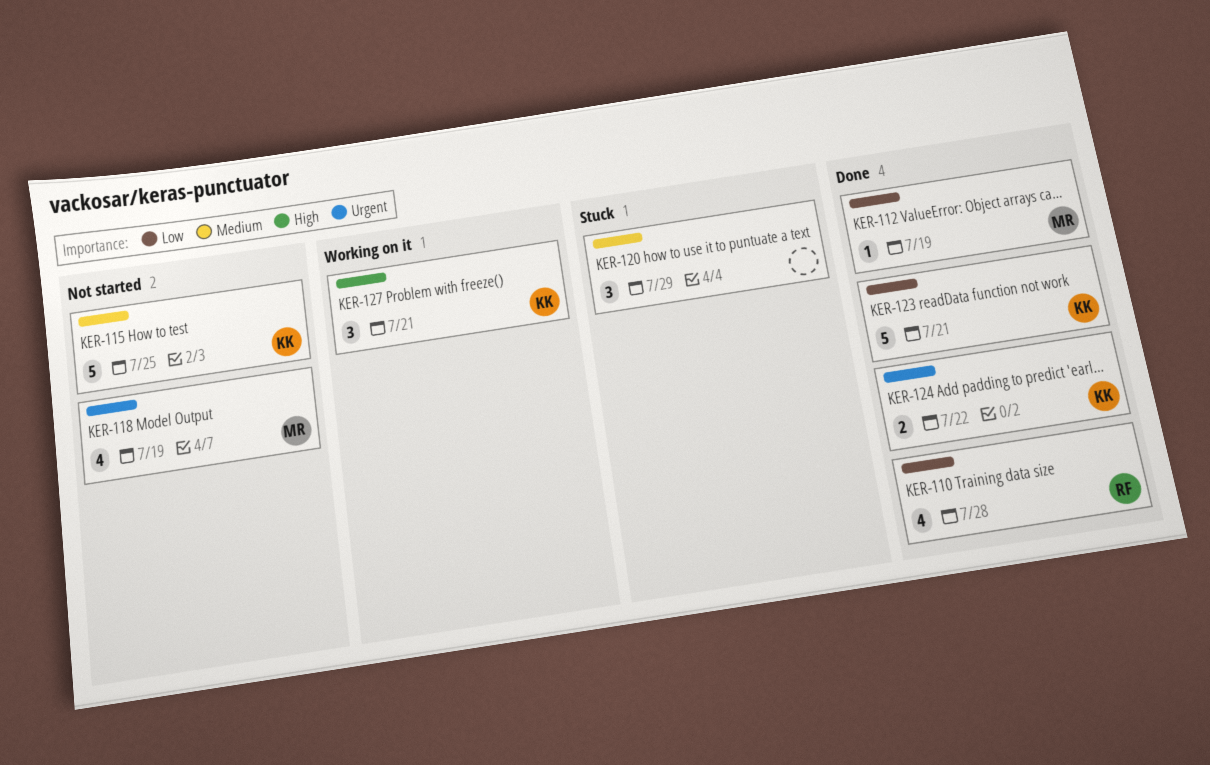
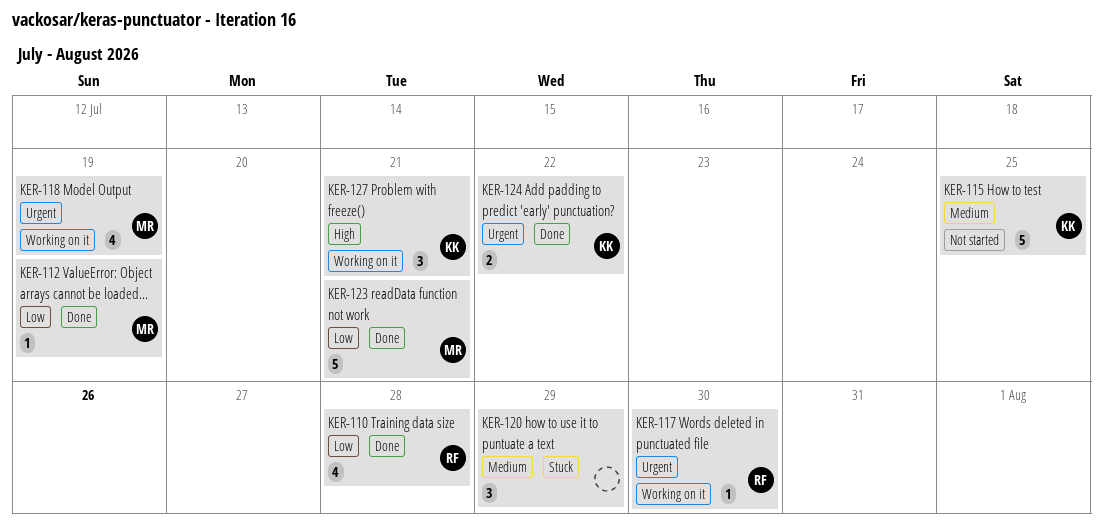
KER-117: none -> present
KER-118, status: Not started -> Working on it
KER-123, owner: KK -> MR

